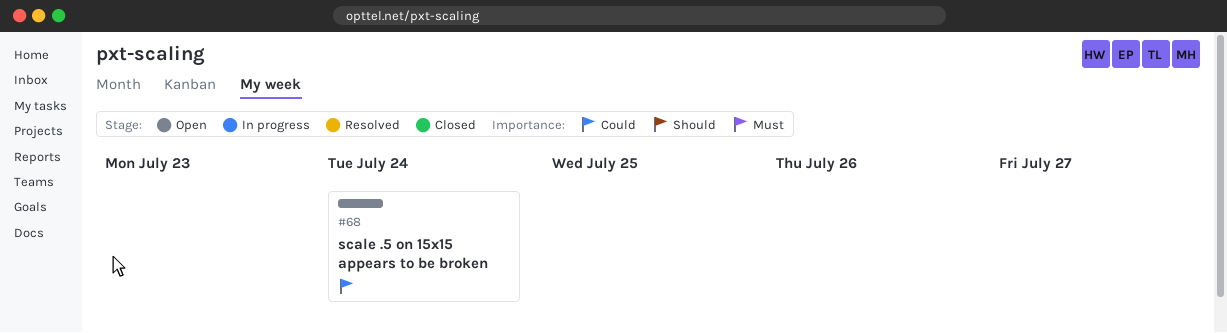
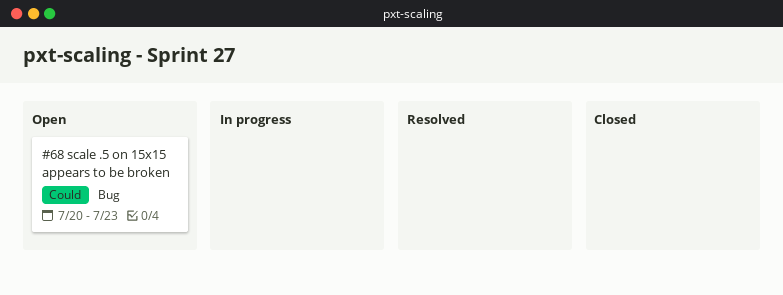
#68, due: Jul 24 -> Jul 23

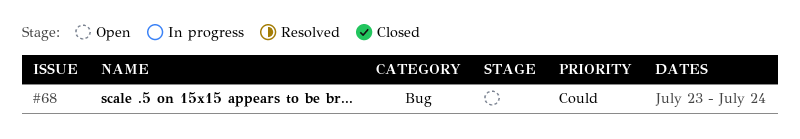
#68, start: Jul 20 -> Jul 23
#68, due: Jul 23 -> Jul 24

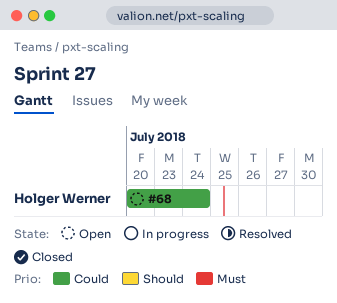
#68, start: Jul 23 -> Jul 20

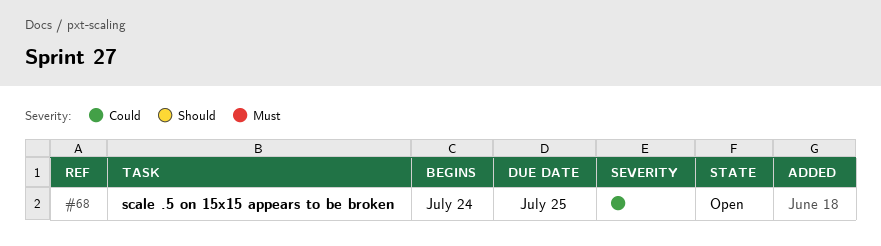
#68, start: Jul 20 -> Jul 24
#68, due: Jul 24 -> Jul 25

